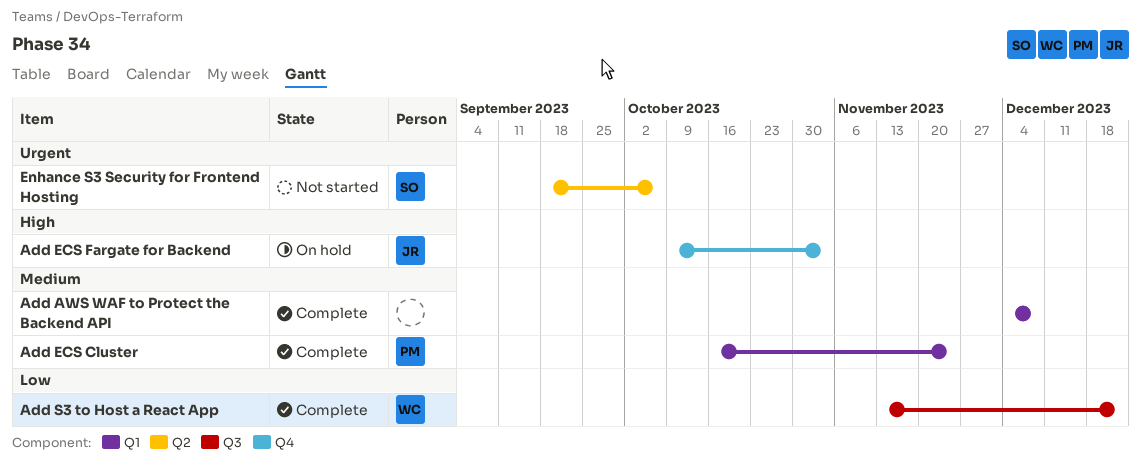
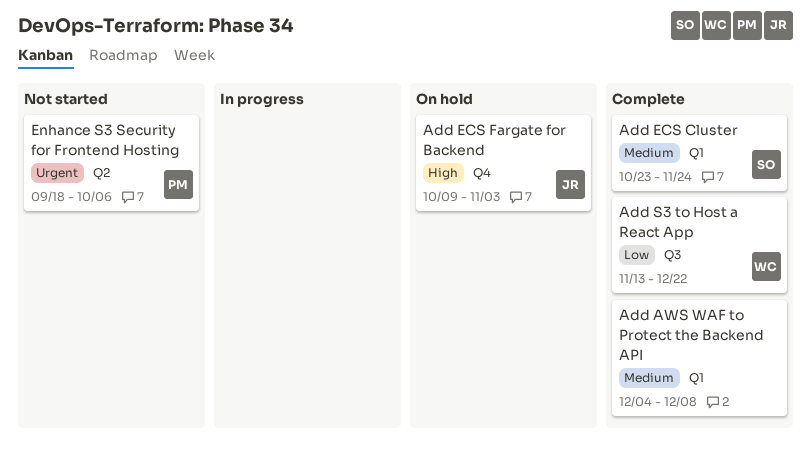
Add ECS Cluster, owner: PM -> SO
Add ECS Cluster, start: Oct 16 -> Oct 23
Enhance S3 Security for Frontend Hosting, owner: SO -> PM

